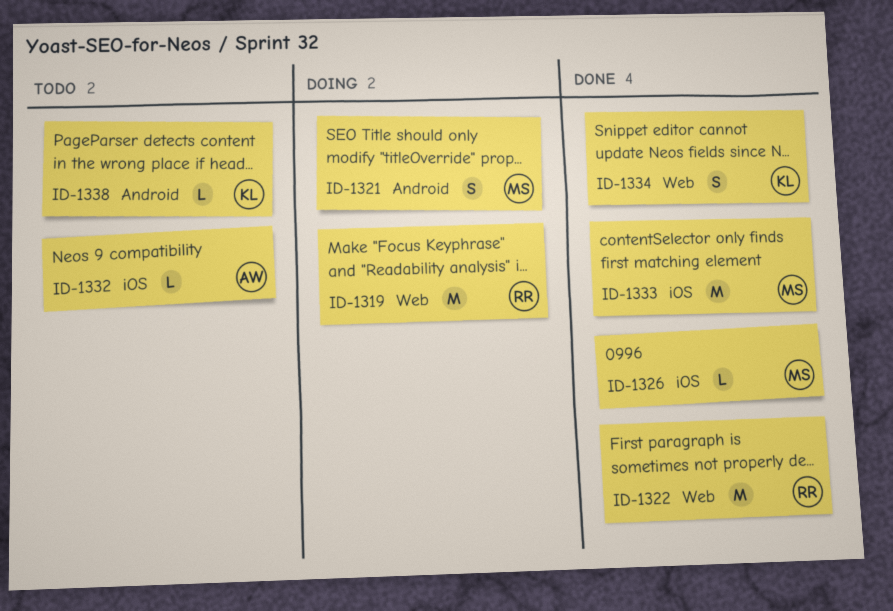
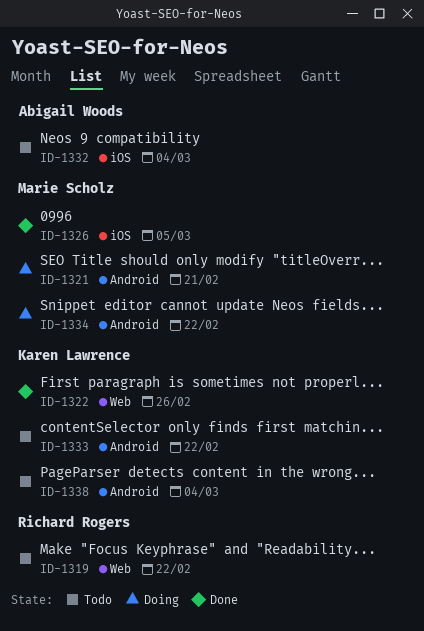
ID-1319, status: Doing -> Todo
ID-1322, owner: Richard Rogers -> Karen Lawrence
ID-1333, status: Done -> Todo
ID-1333, owner: Marie Scholz -> Karen Lawrence
ID-1333, label: iOS -> Android
ID-1334, status: Done -> Doing
ID-1334, owner: Karen Lawrence -> Marie Scholz
ID-1334, label: Web -> Android

